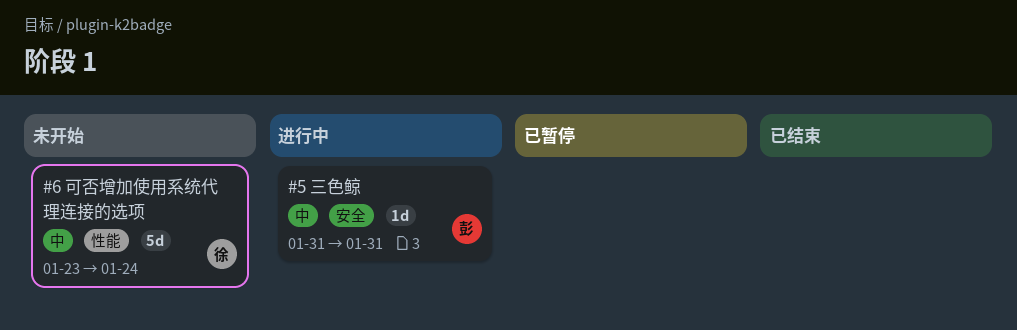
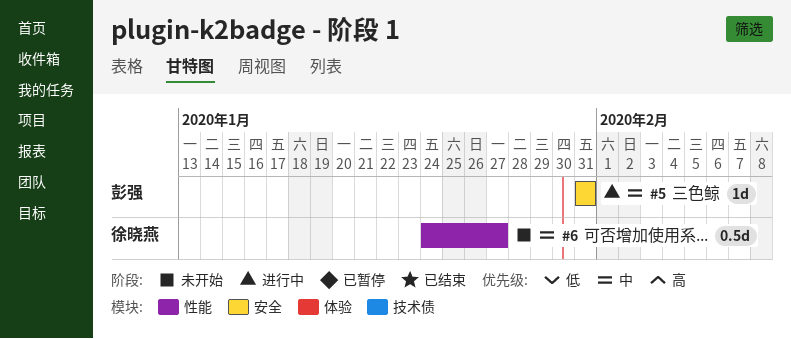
#6, estimate: 5d -> 0.5d
#6, start: Jan 23 -> Jan 24
#6, due: Jan 24 -> Jan 27

